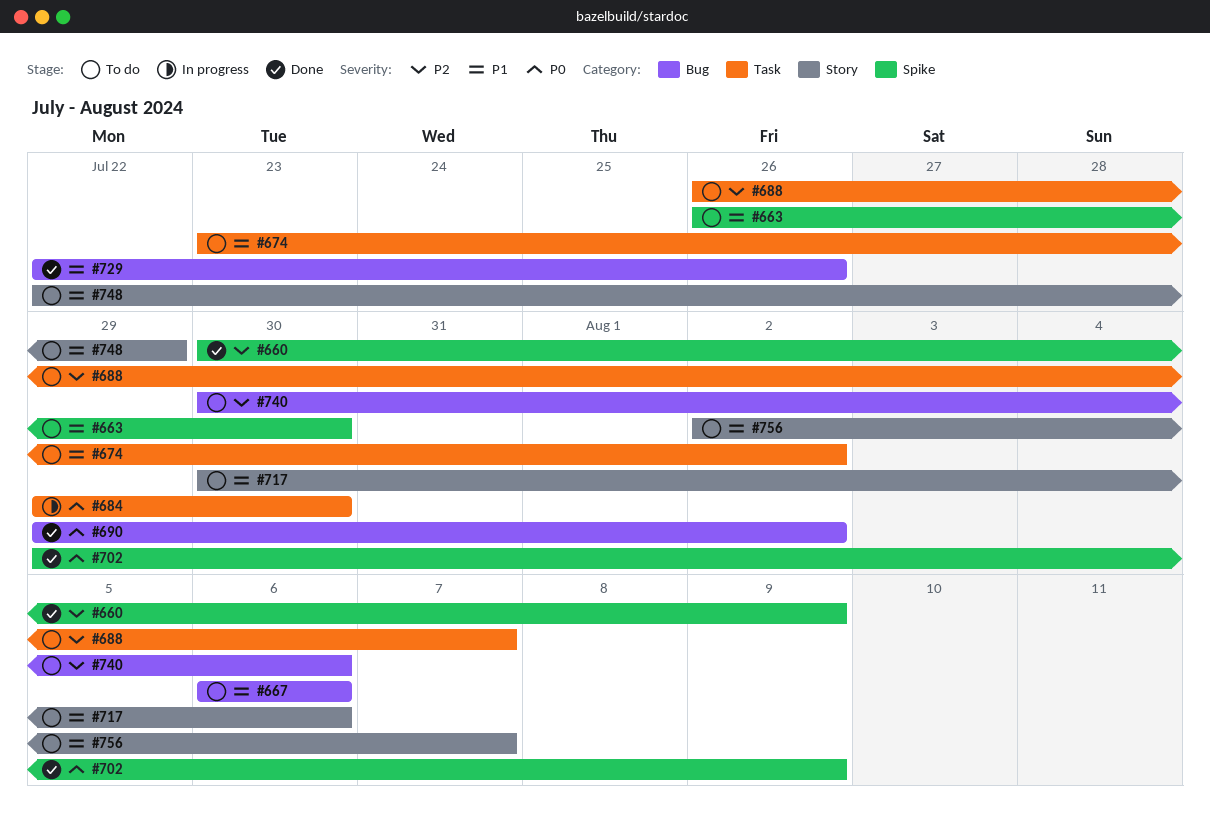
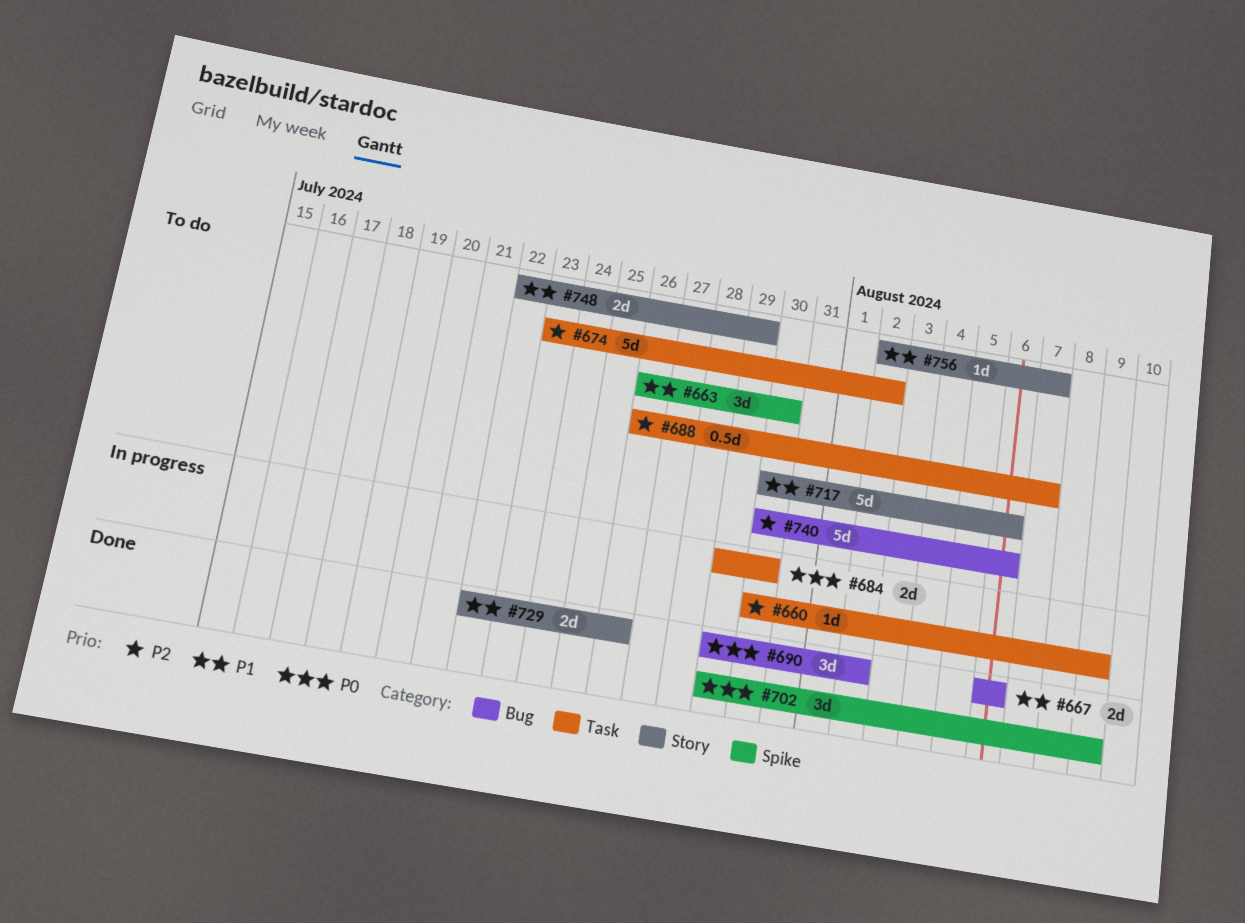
#660, status: Done -> In progress
#660, label: Spike -> Task
#667, status: To do -> Done
#674, priority: P1 -> P2
#729, label: Bug -> Story

